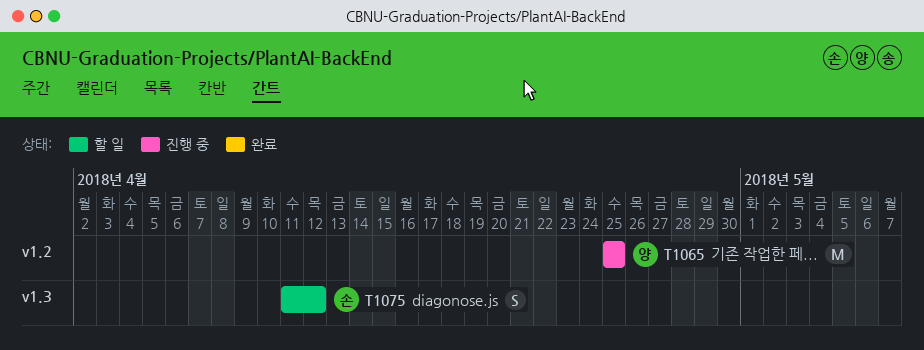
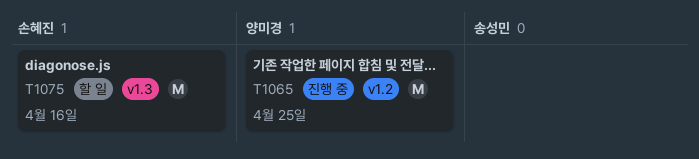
T1075, estimate: S -> M
T1075, due: Apr 12 -> Apr 16

